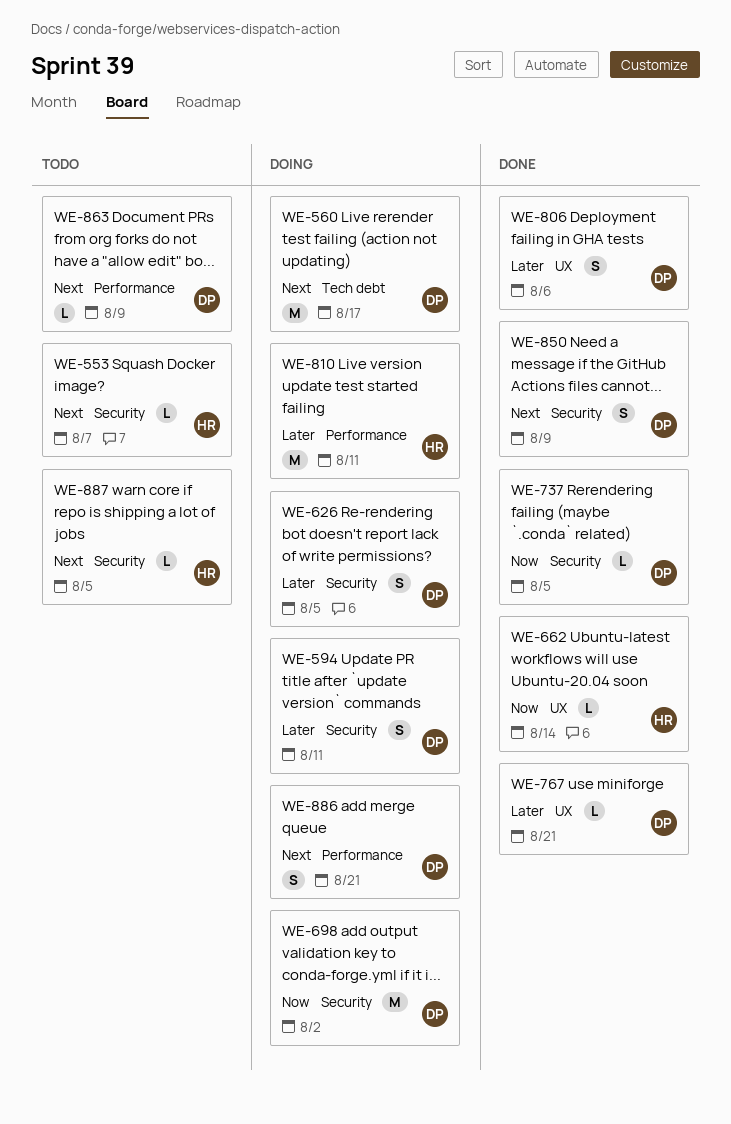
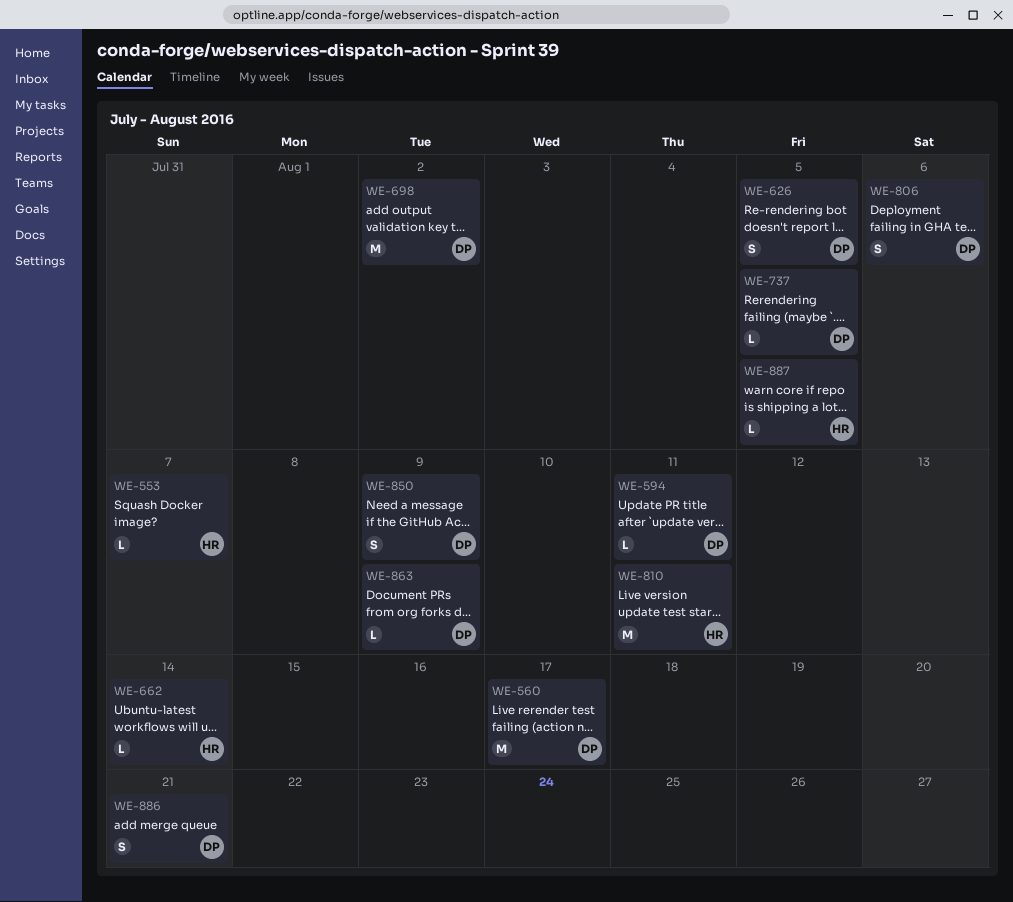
WE-594, estimate: S -> L
WE-767: present -> none

